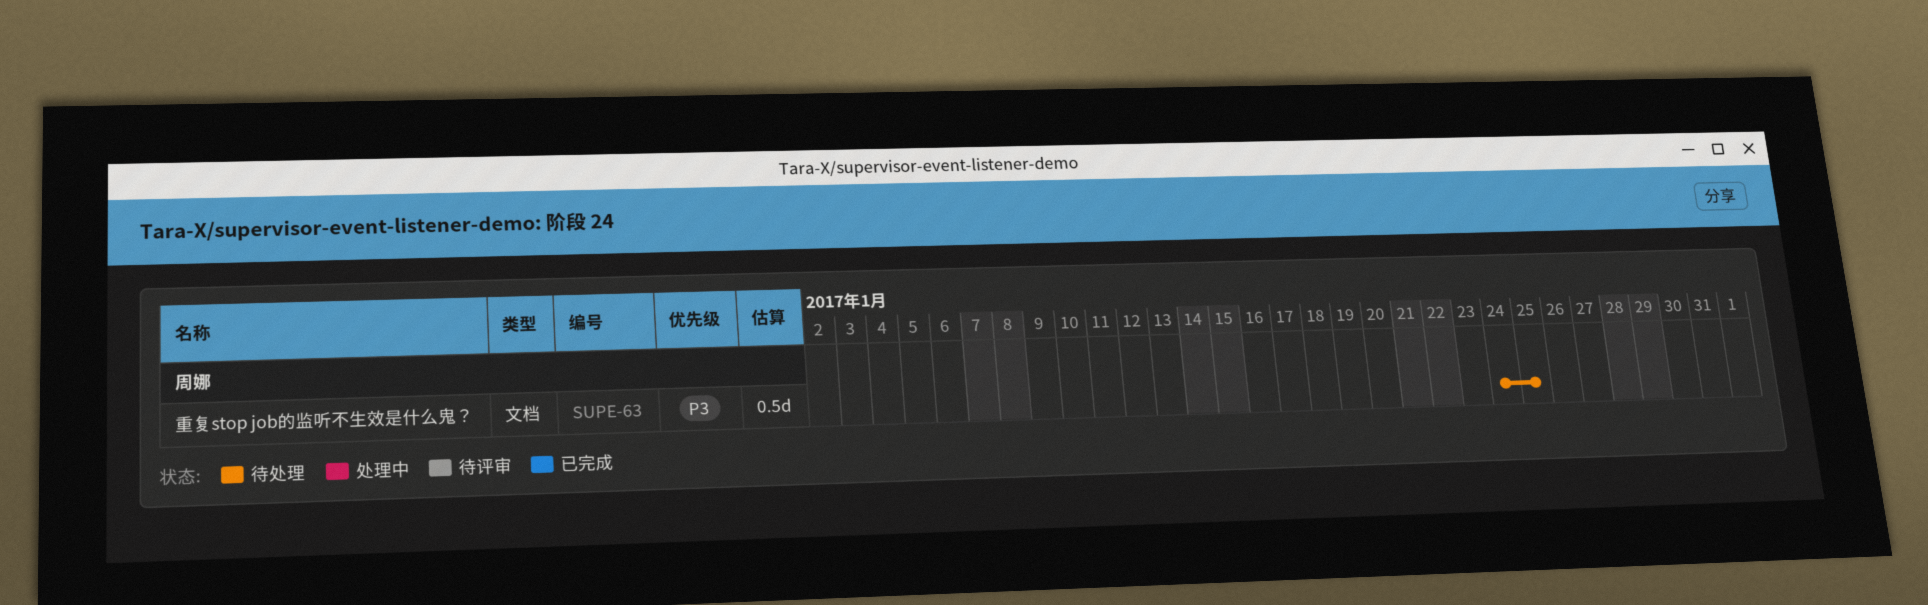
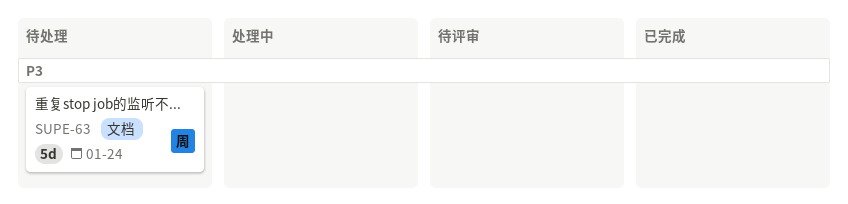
SUPE-63, estimate: 0.5d -> 5d
SUPE-63, due: Jan 25 -> Jan 24

